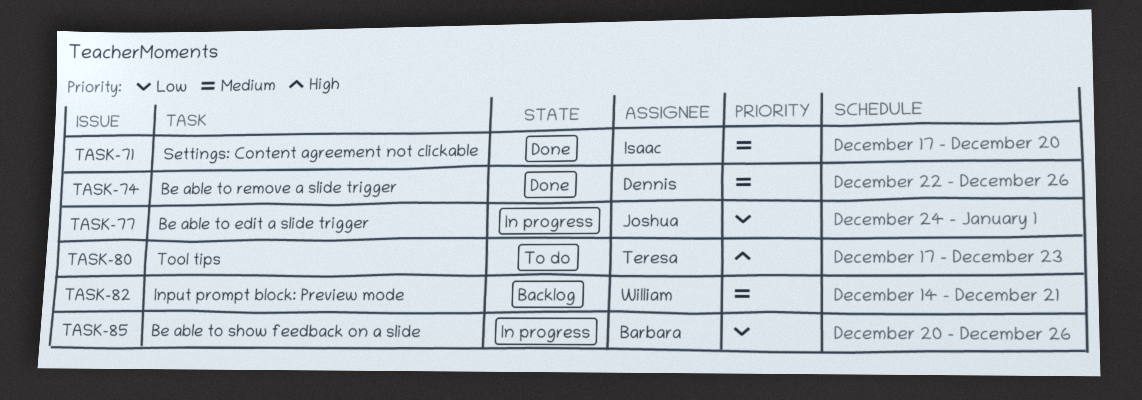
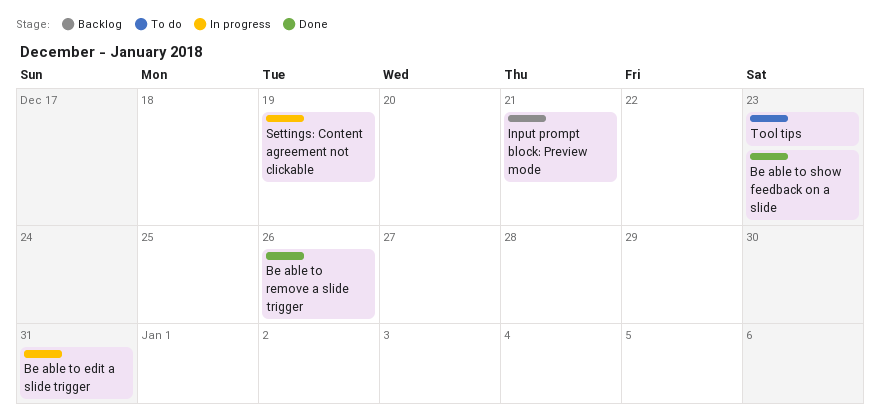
Be able to edit a slide trigger, due: Jan 1 -> Dec 31
Be able to show feedback on a slide, status: In progress -> Done
Be able to show feedback on a slide, due: Dec 26 -> Dec 23
Settings: Content agreement not clickable, status: Done -> In progress
Settings: Content agreement not clickable, due: Dec 20 -> Dec 19

